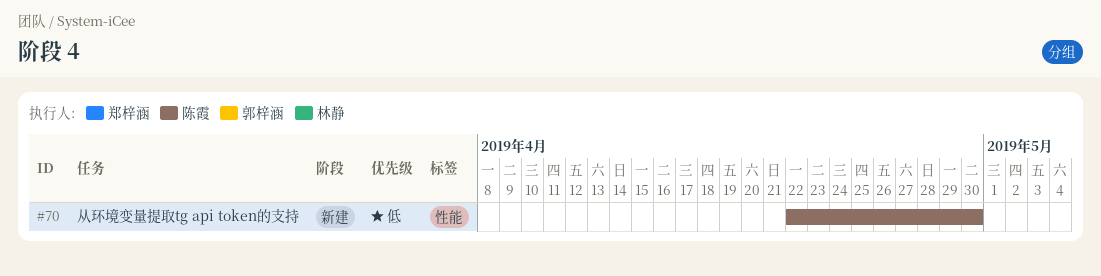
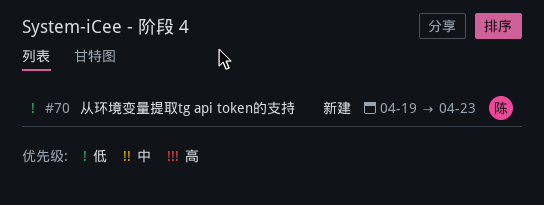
#70, start: Apr 22 -> Apr 19
#70, due: Apr 30 -> Apr 23

